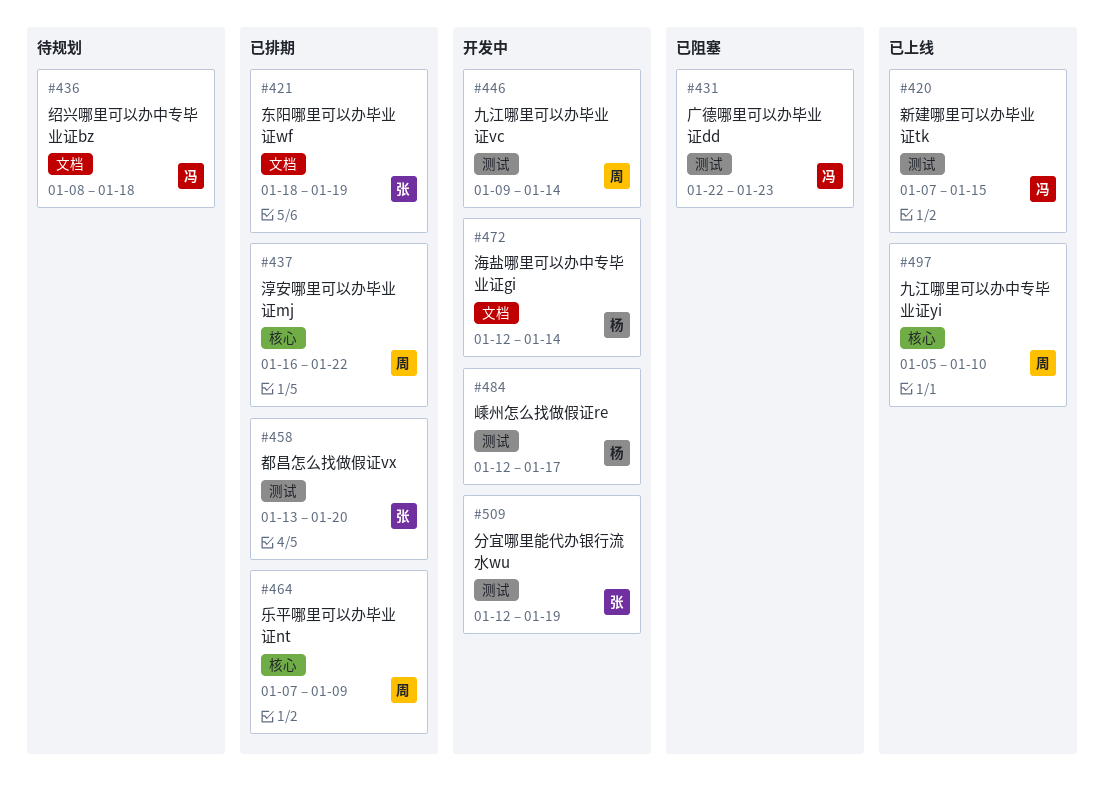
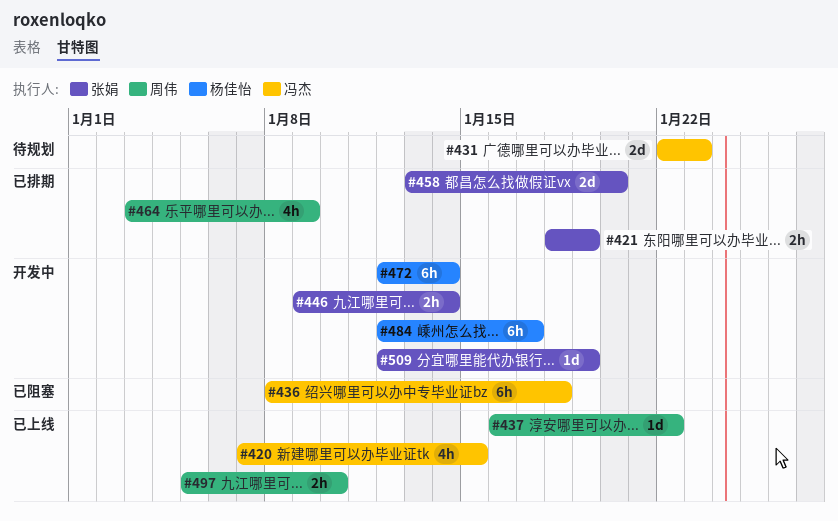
#431, status: 已阻塞 -> 待规划
#436, status: 待规划 -> 已阻塞
#437, status: 已排期 -> 已上线
#446, owner: 周伟 -> 张娟
#464, start: Jan 7 -> Jan 3

